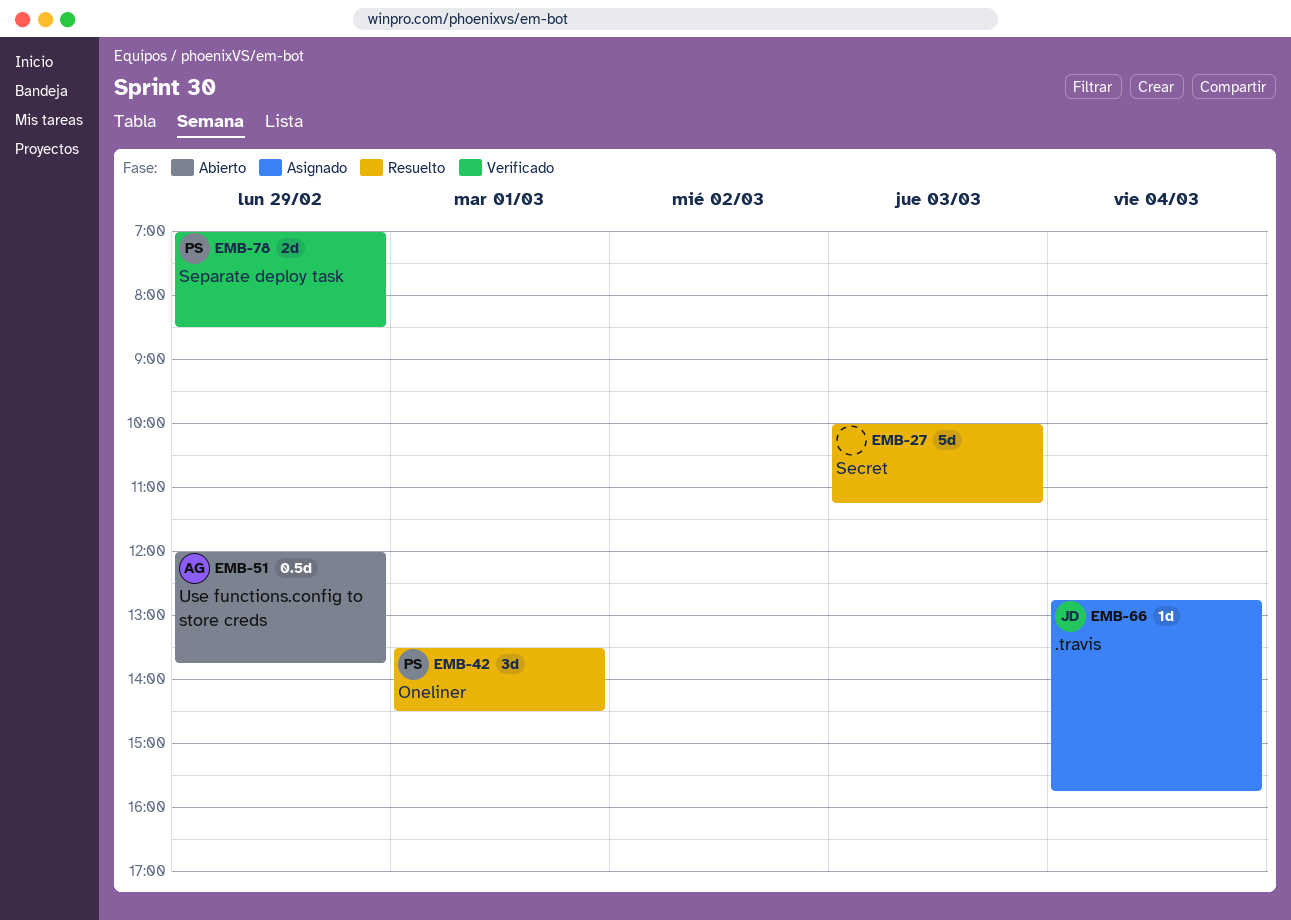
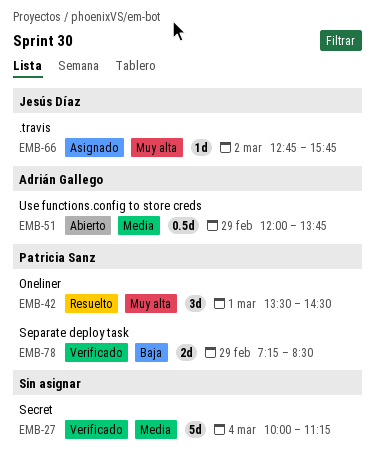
EMB-27, status: Resuelto -> Verificado
EMB-27, day: Mar 3 -> Mar 4
EMB-66, day: Mar 4 -> Mar 2
EMB-78, begins: 07:00 -> 07:15

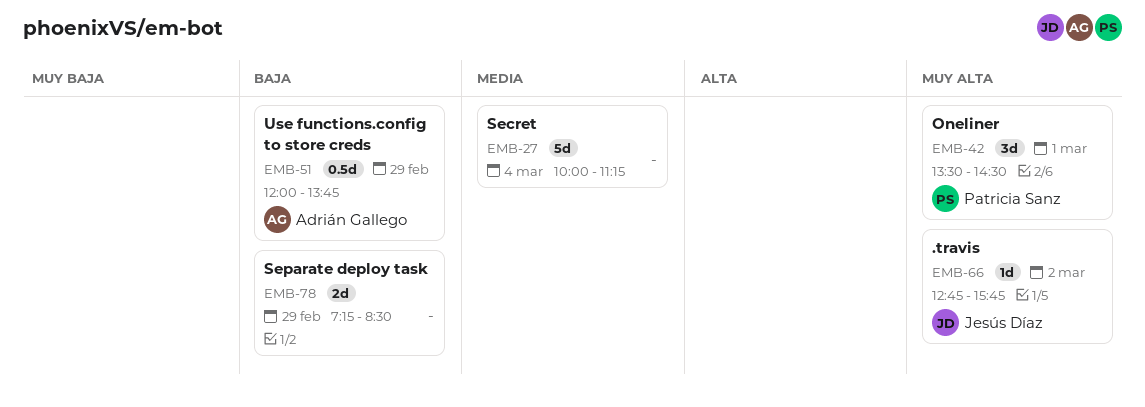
EMB-51, priority: Media -> Baja
EMB-78, owner: Patricia Sanz -> none

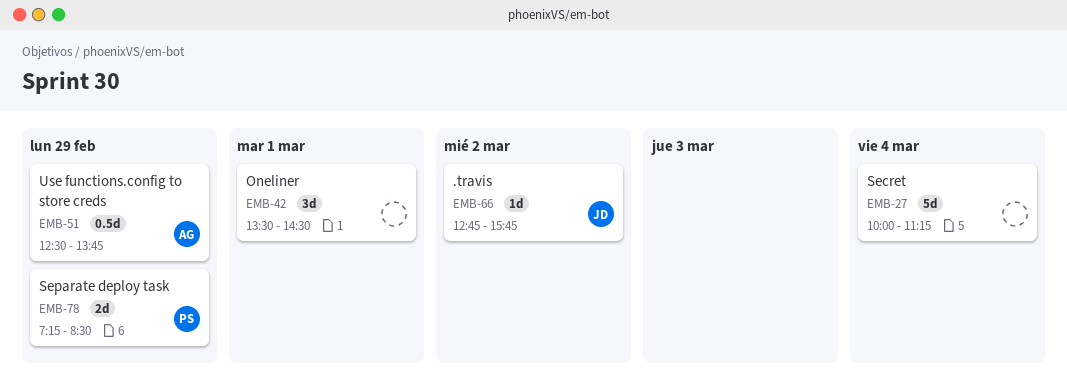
EMB-42, owner: Patricia Sanz -> none
EMB-51, begins: 12:00 -> 12:30
EMB-78, owner: none -> Patricia Sanz

